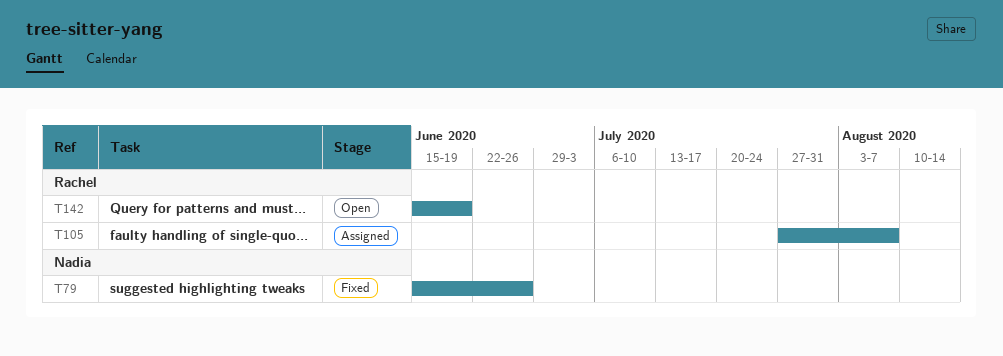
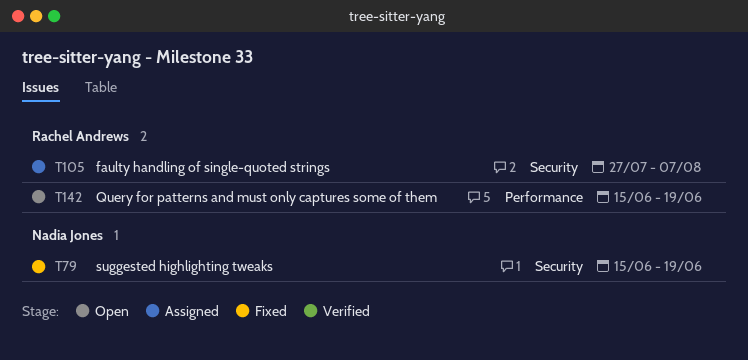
T79, due: Jun 26 -> Jun 19

